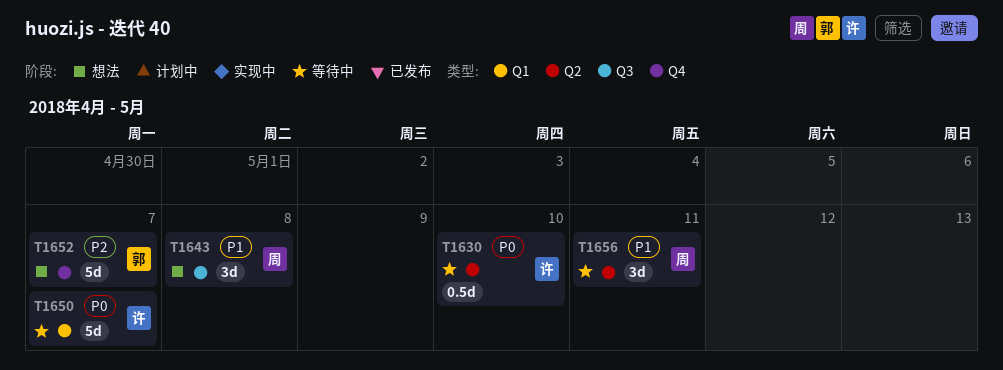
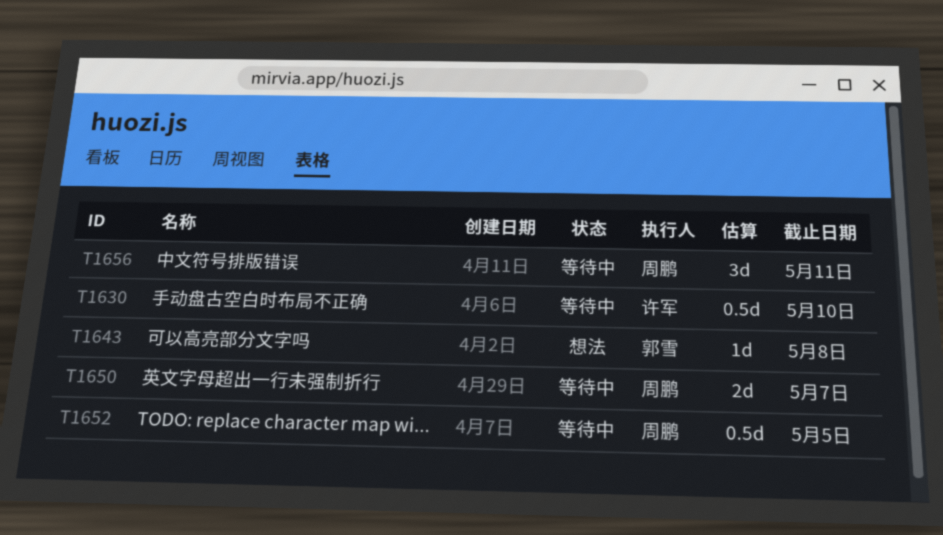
T1643, owner: 周鹏 -> 郭雪
T1643, estimate: 3d -> 1d
T1650, owner: 许军 -> 周鹏
T1650, estimate: 5d -> 2d
T1652, status: 想法 -> 等待中
T1652, owner: 郭雪 -> 周鹏
T1652, estimate: 5d -> 0.5d
T1652, due: May 7 -> May 5

